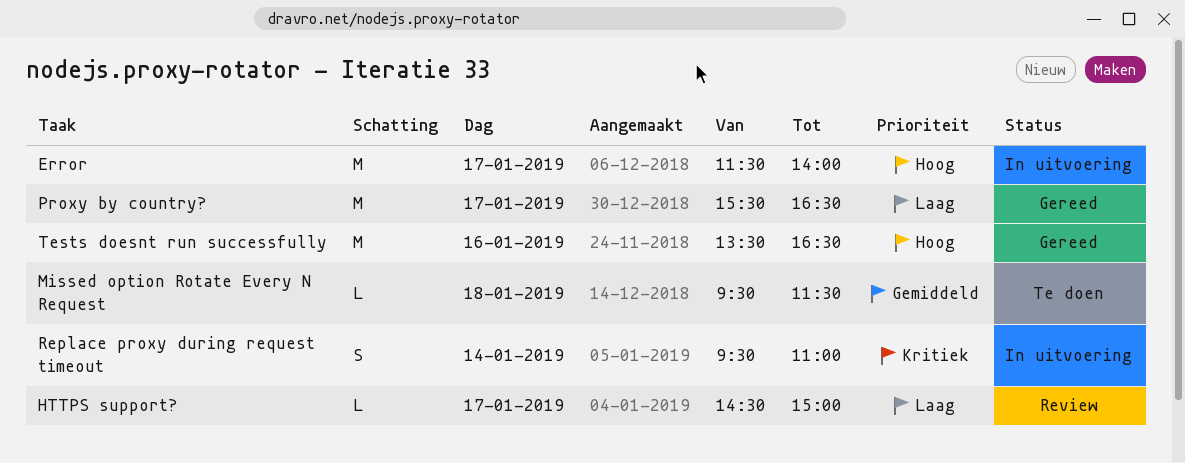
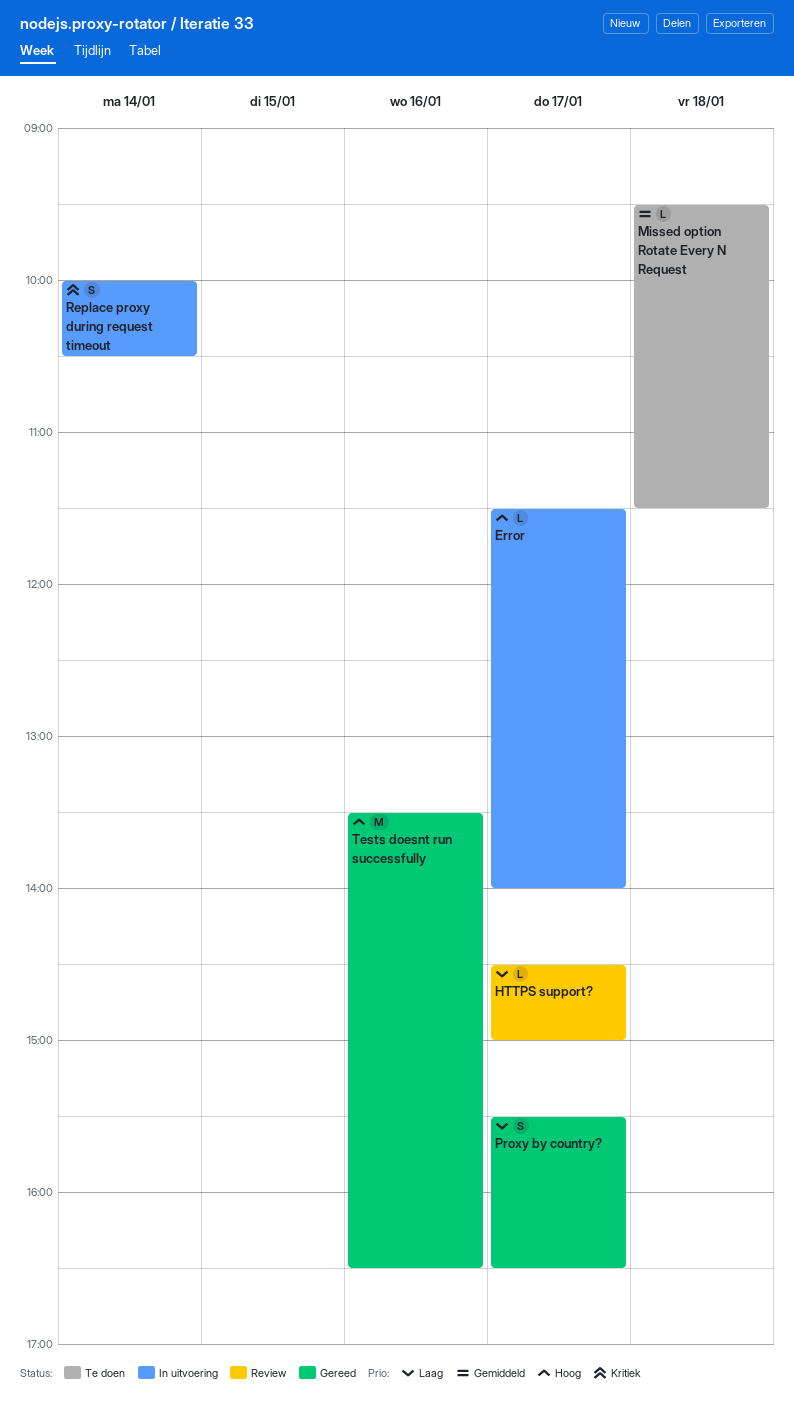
Error, estimate: M -> L
Proxy by country?, estimate: M -> S
Replace proxy during request timeout, begins: 09:30 -> 10:00
Replace proxy during request timeout, ends: 11:00 -> 10:30

